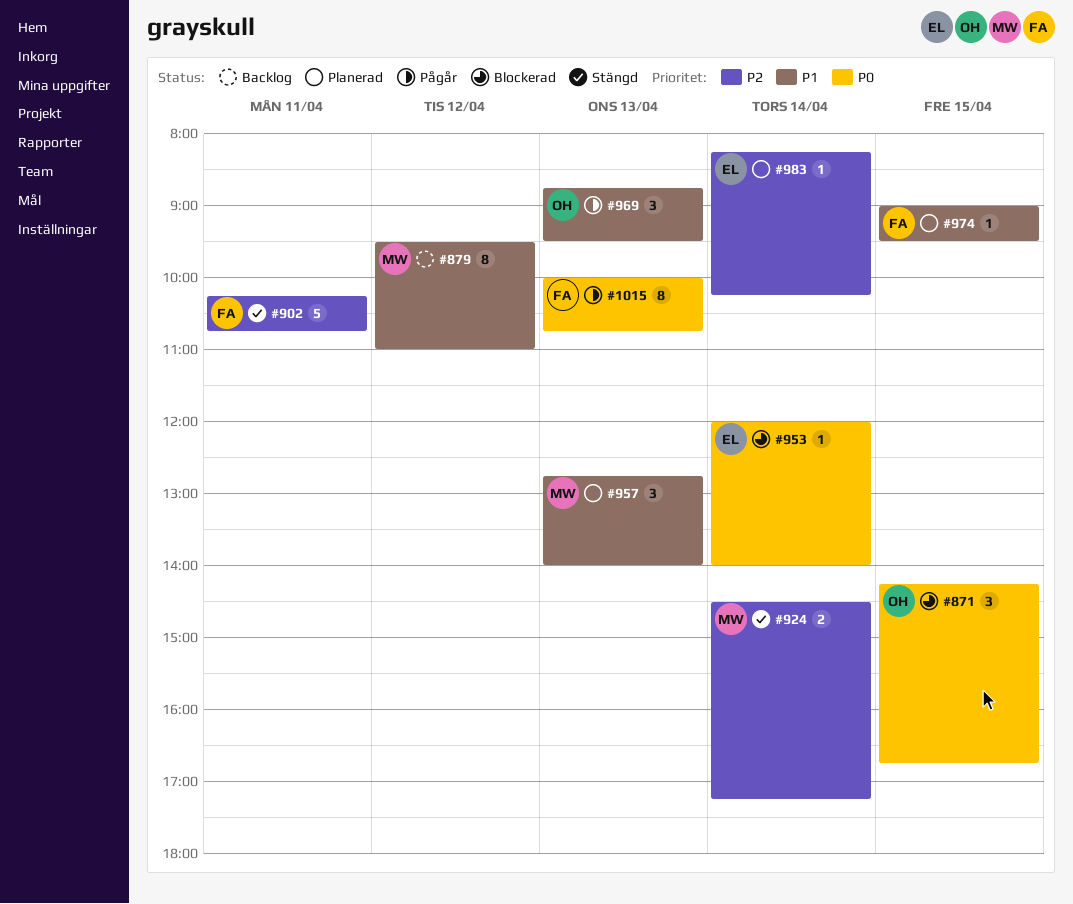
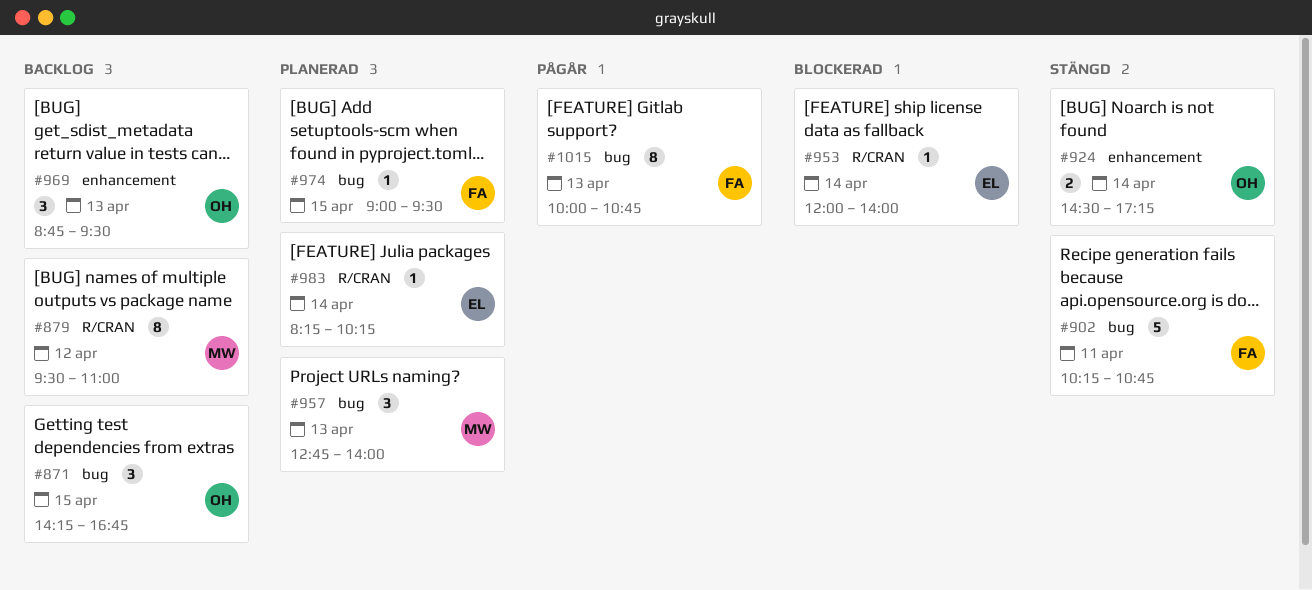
#871, status: Blockerad -> Backlog
#924, owner: MW -> OH
#969, status: Pågår -> Backlog

